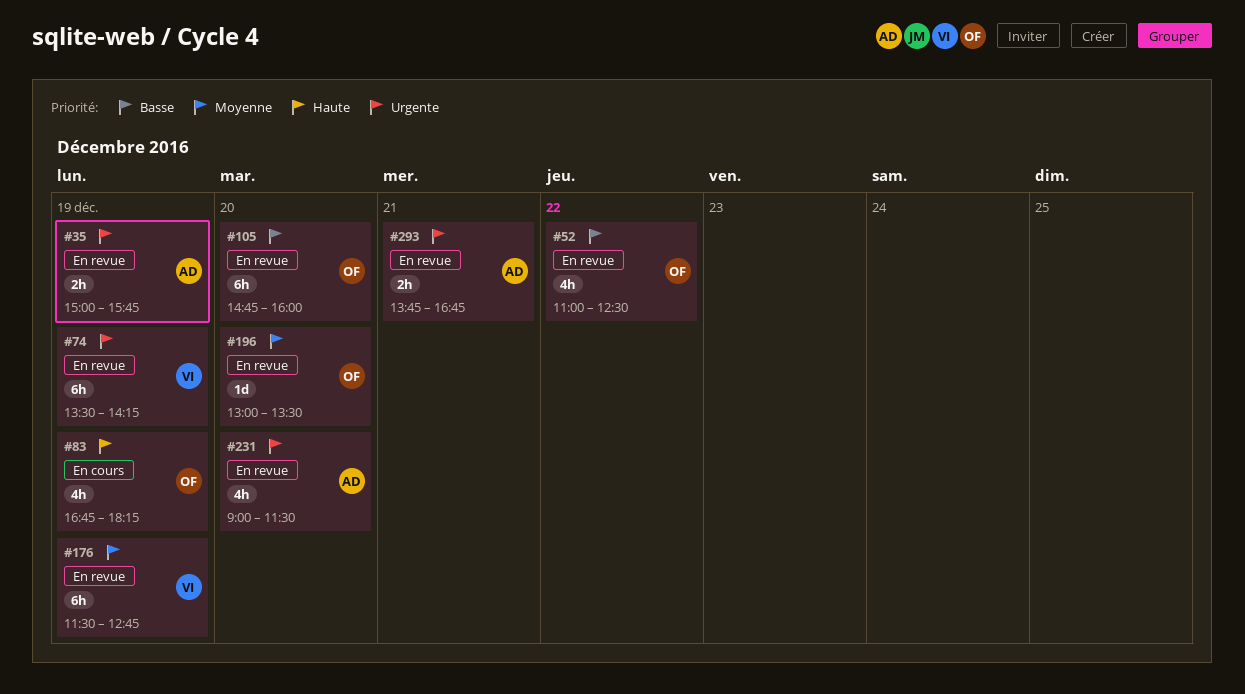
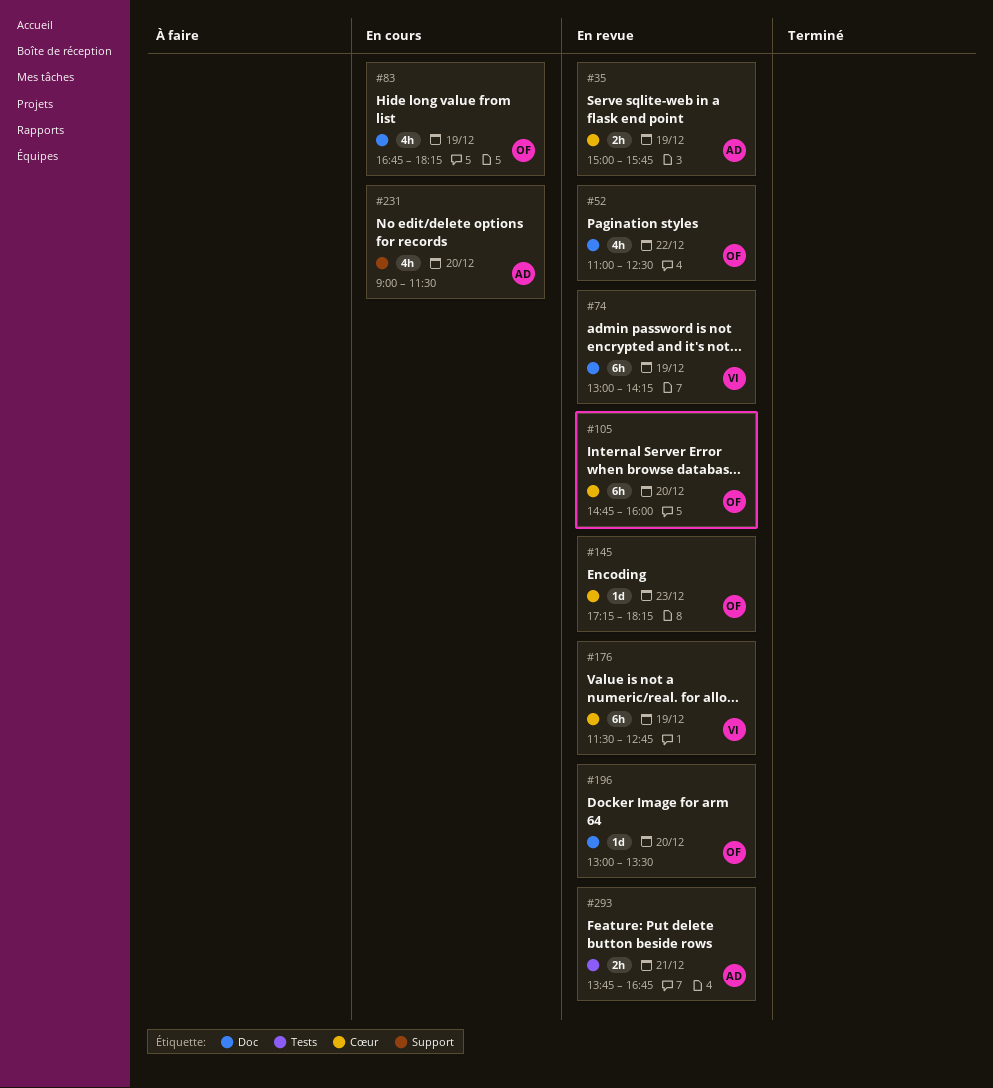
#74, begins: 13:30 -> 13:00
#145: none -> present
#231, status: En revue -> En cours

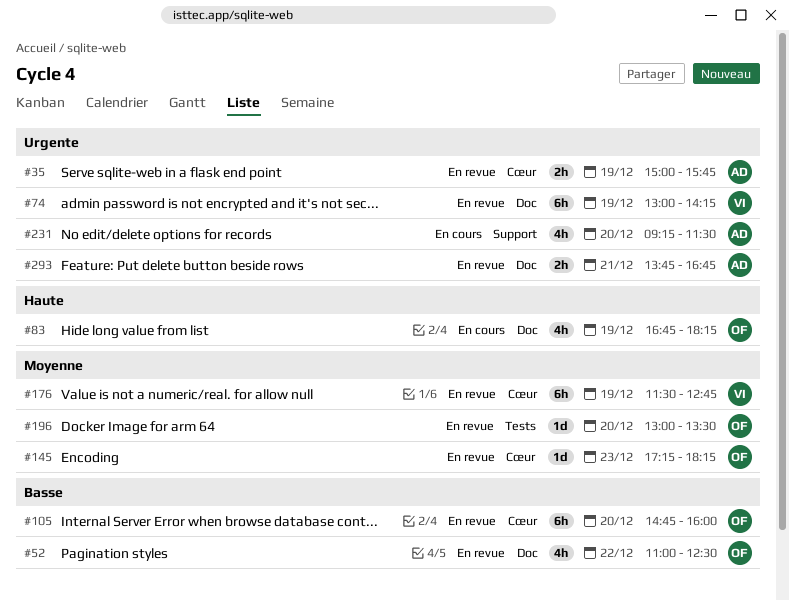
#196, label: Doc -> Tests
#231, begins: 09:00 -> 09:15
#293, label: Tests -> Doc

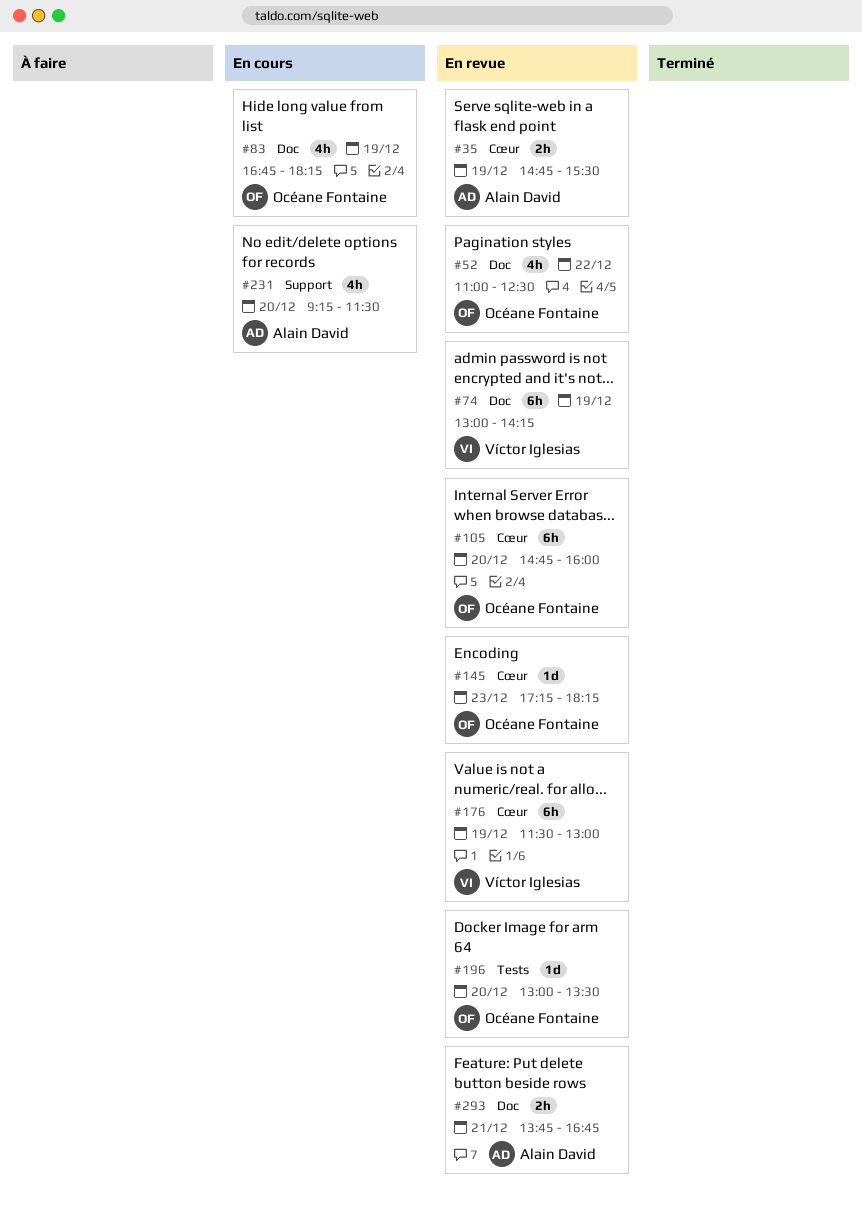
#35, begins: 15:00 -> 14:45
#35, ends: 15:45 -> 15:30
#176, ends: 12:45 -> 13:00

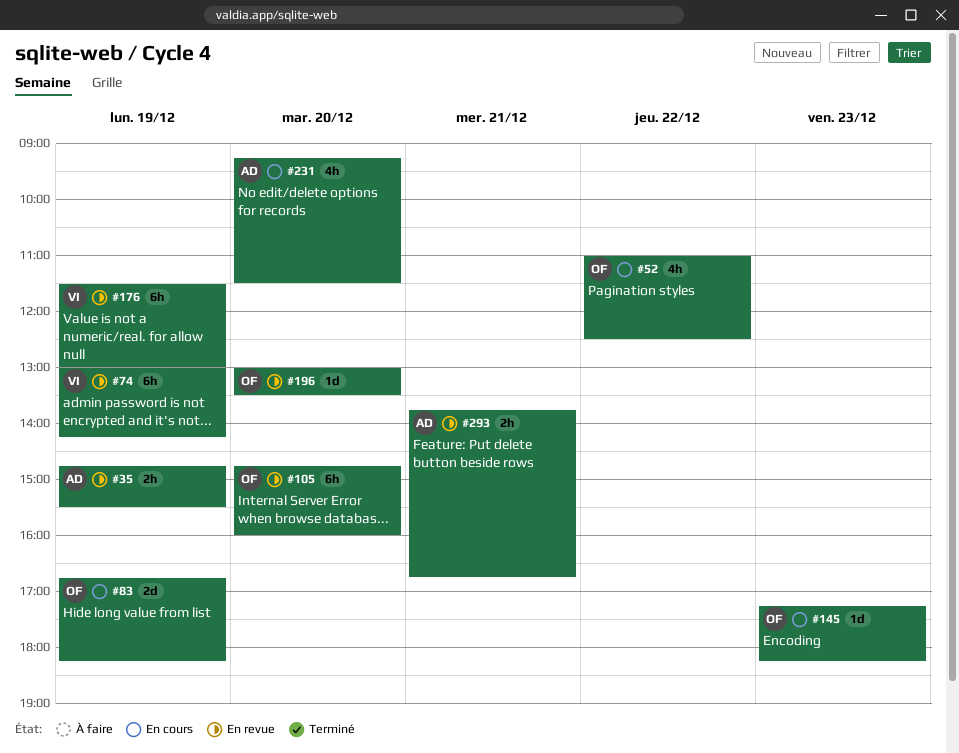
#52, status: En revue -> En cours
#83, estimate: 4h -> 2d
#145, status: En revue -> En cours

